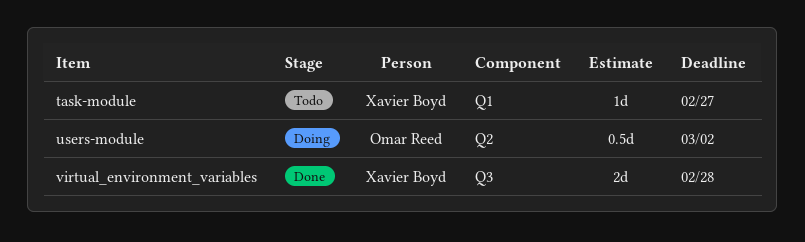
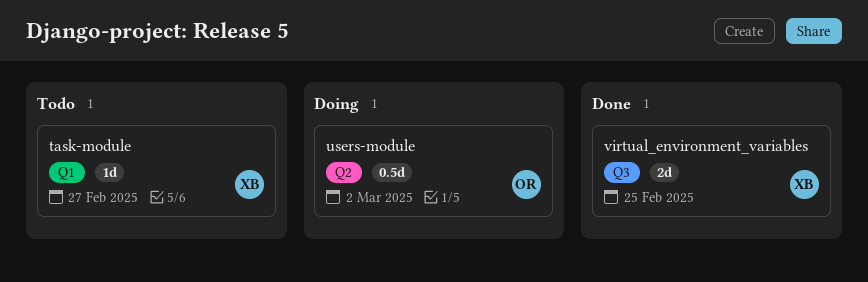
virtual_environment_variables, due: Feb 28 -> Feb 25

